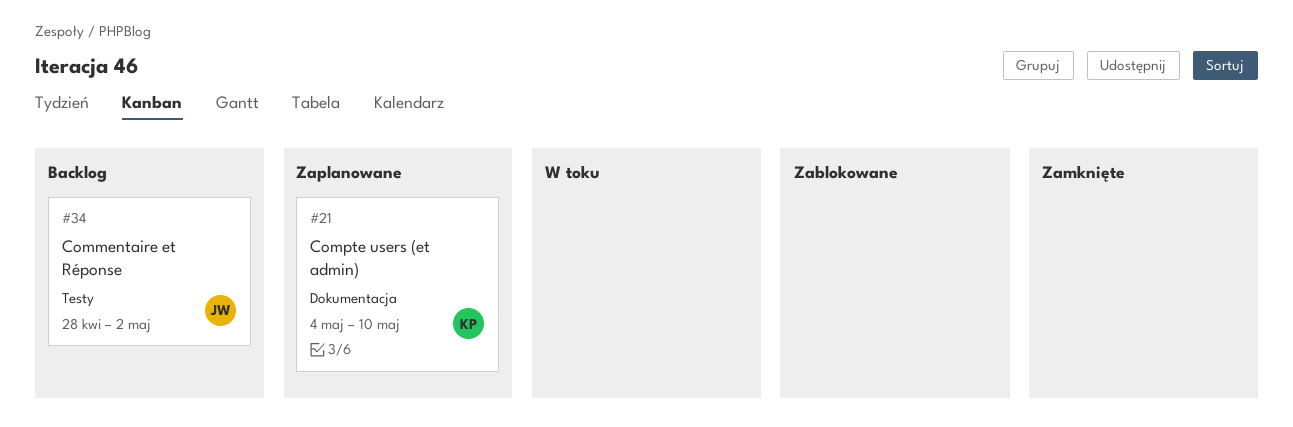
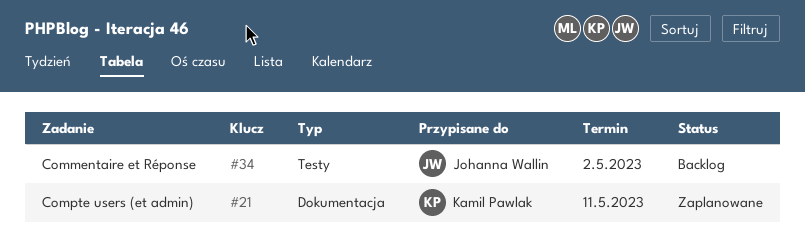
#21, due: May 10 -> May 11

